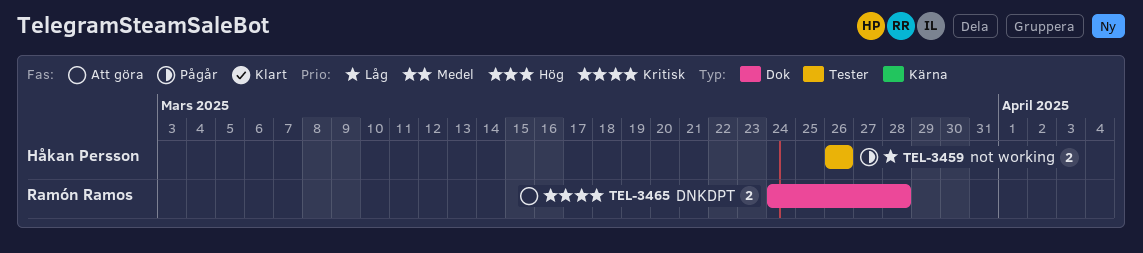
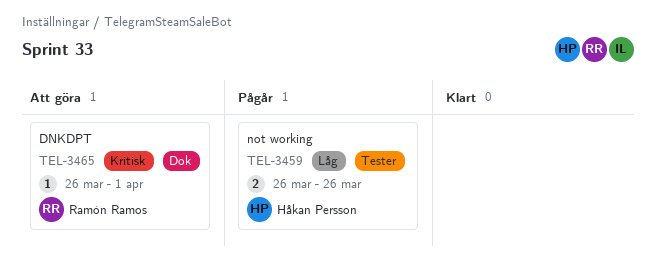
TEL-3465, estimate: 2 -> 1
TEL-3465, start: Mar 24 -> Mar 26
TEL-3465, due: Mar 28 -> Apr 1

